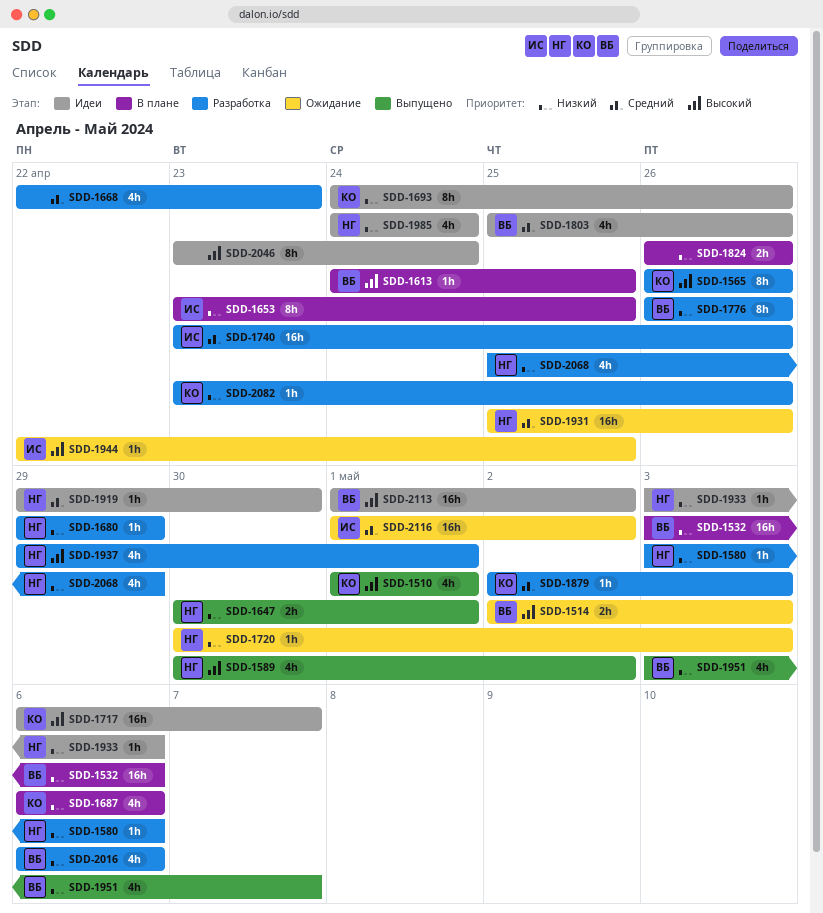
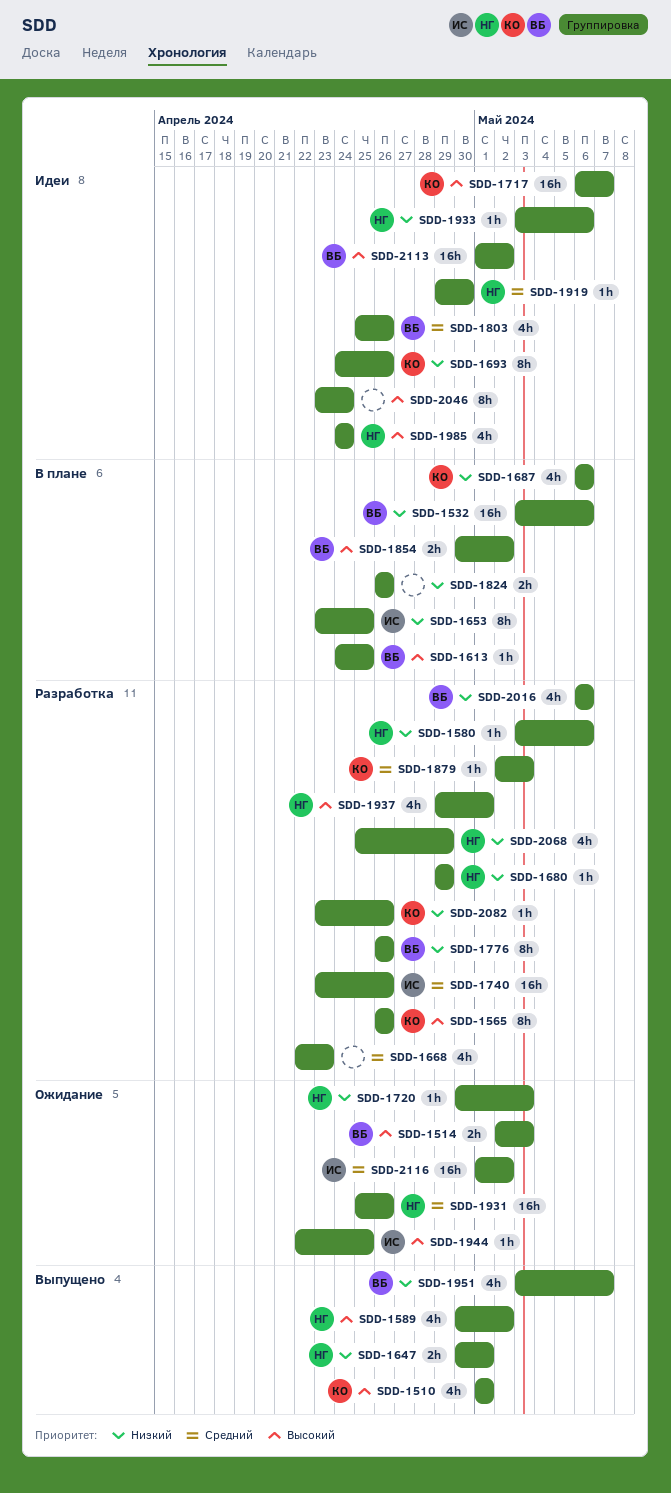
SDD-1854: none -> present
SDD-1985, priority: Низкий -> Высокий

